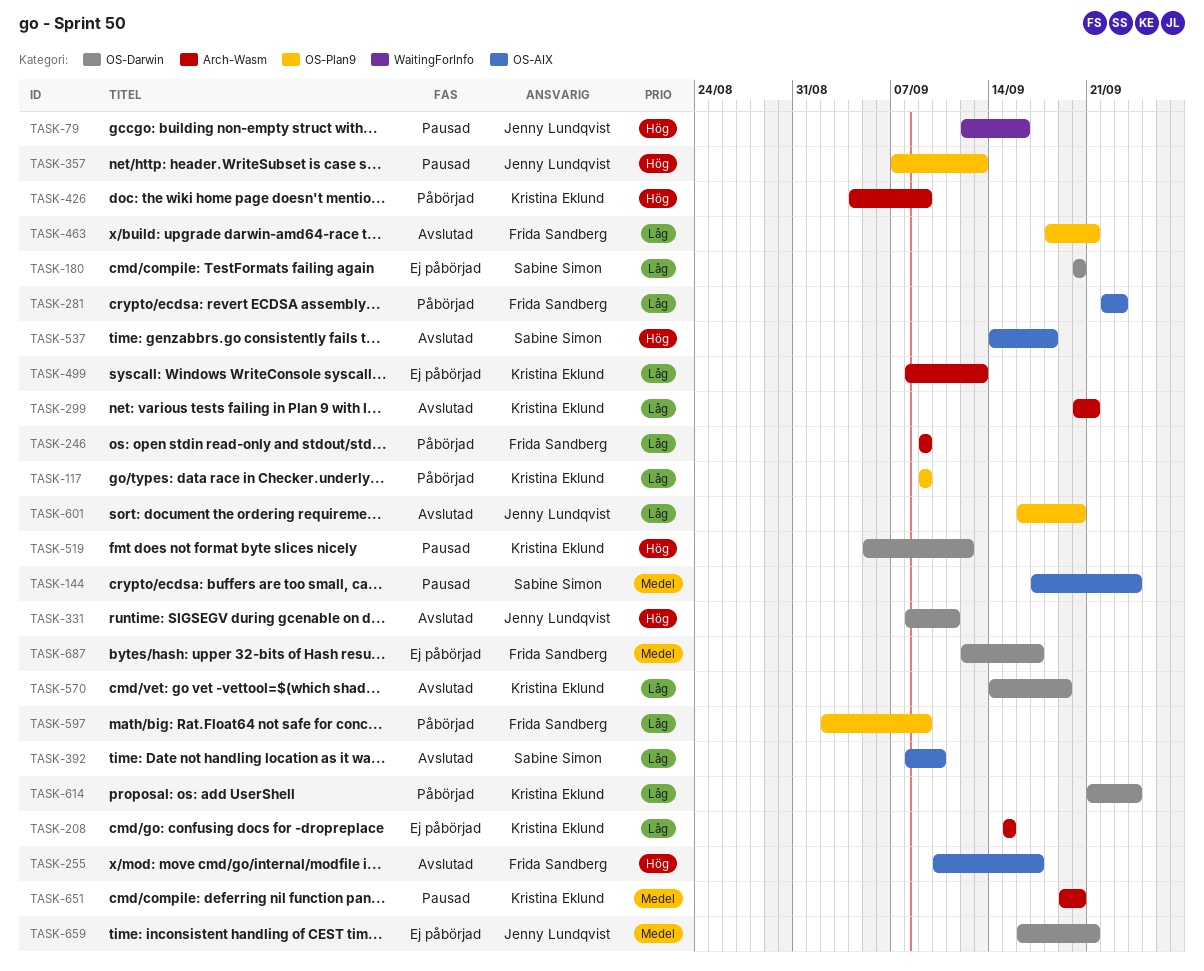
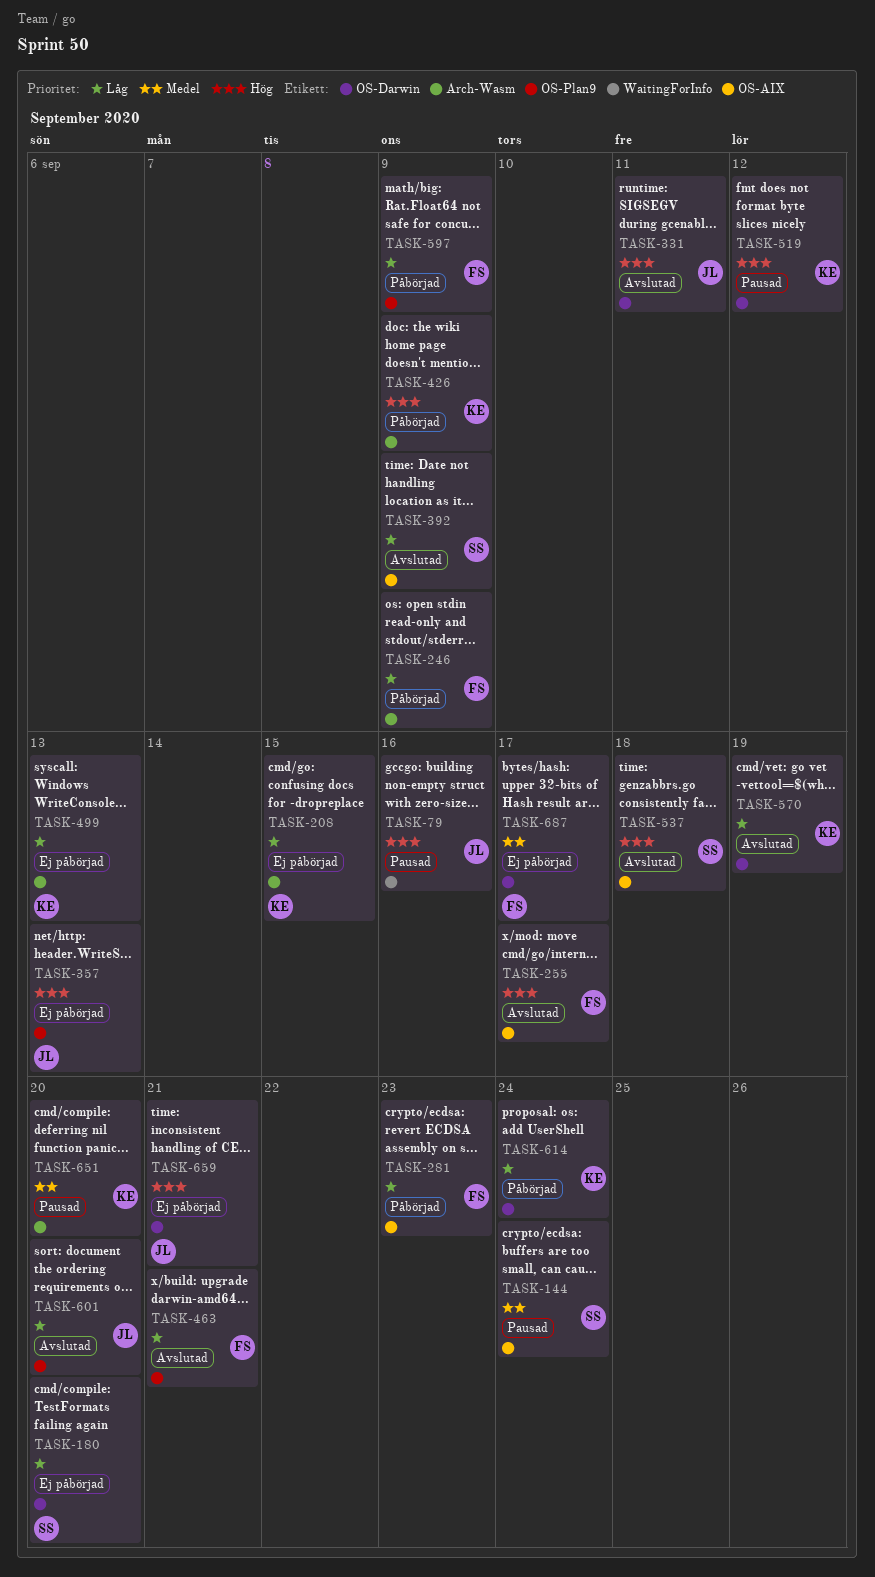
TASK-117: present -> none
TASK-299: present -> none
TASK-357, status: Pausad -> Ej påbörjad
TASK-392, due: Sep 10 -> Sep 9
TASK-659, priority: Medel -> Hög

